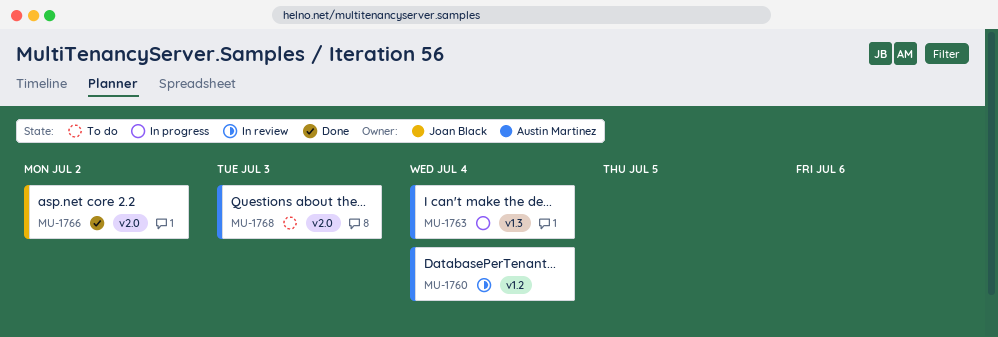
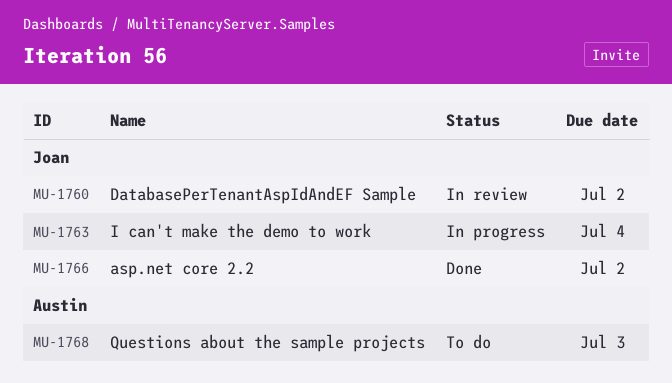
MU-1760, owner: Austin Martinez -> Joan Black
MU-1760, due: Jul 4 -> Jul 2
MU-1763, owner: Austin Martinez -> Joan Black

